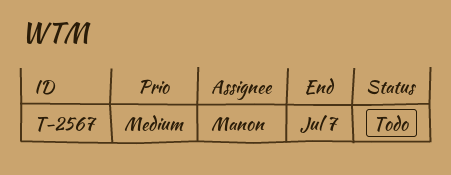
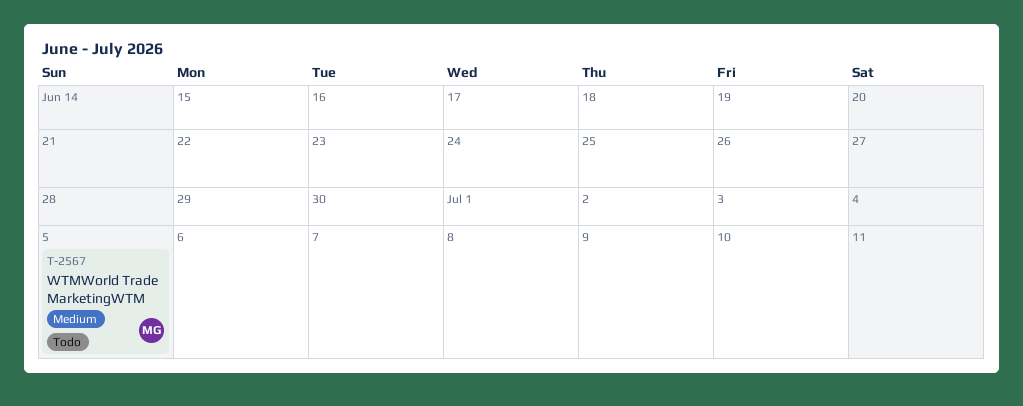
T-2567, due: Jul 7 -> Jul 5

